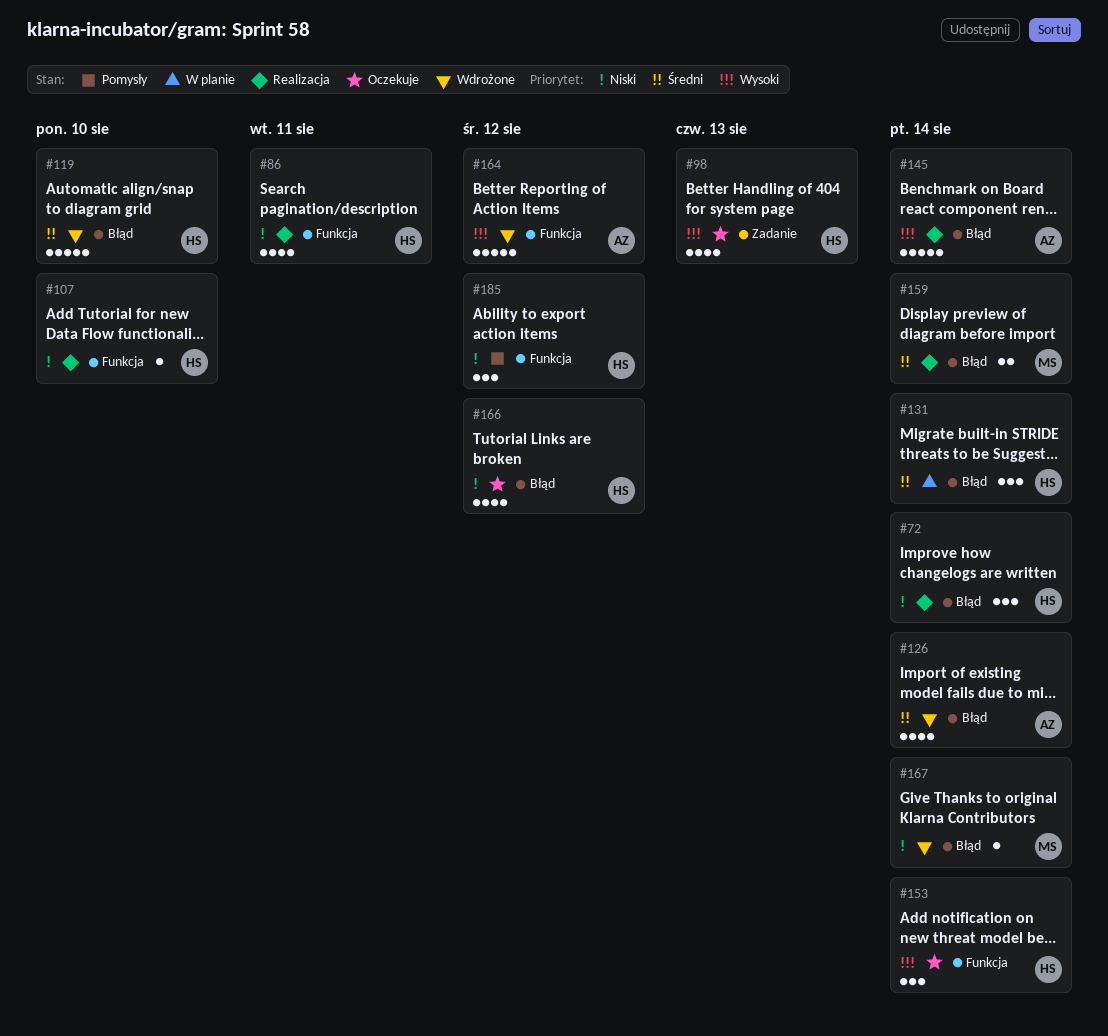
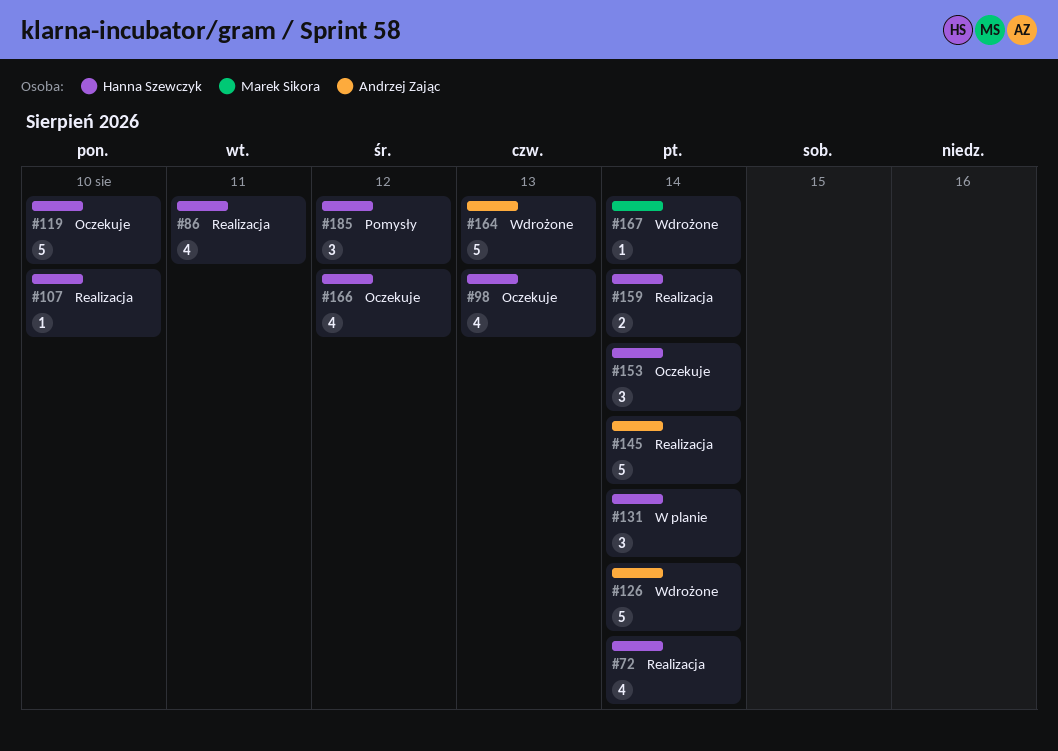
#72, estimate: 3 -> 4
#119, status: Wdrożone -> Oczekuje
#126, estimate: 4 -> 5
#159, owner: Marek Sikora -> Hanna Szewczyk
#164, due: Aug 12 -> Aug 13

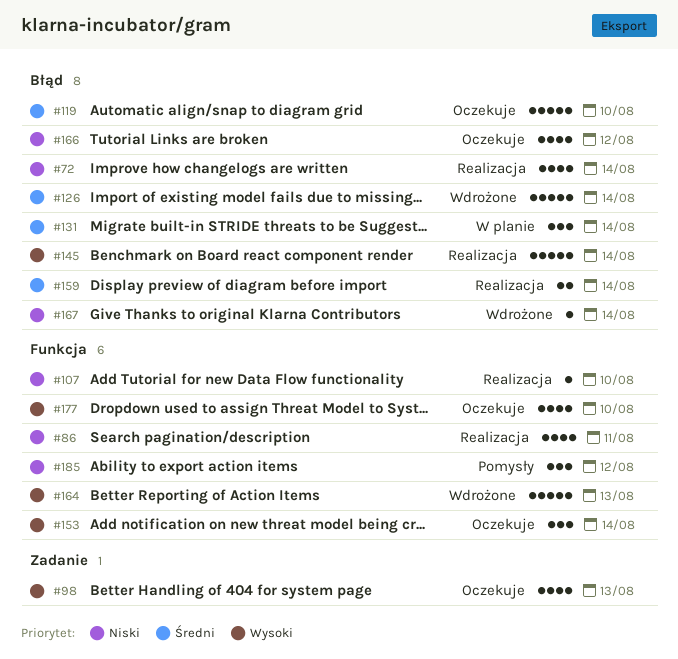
#177: none -> present

